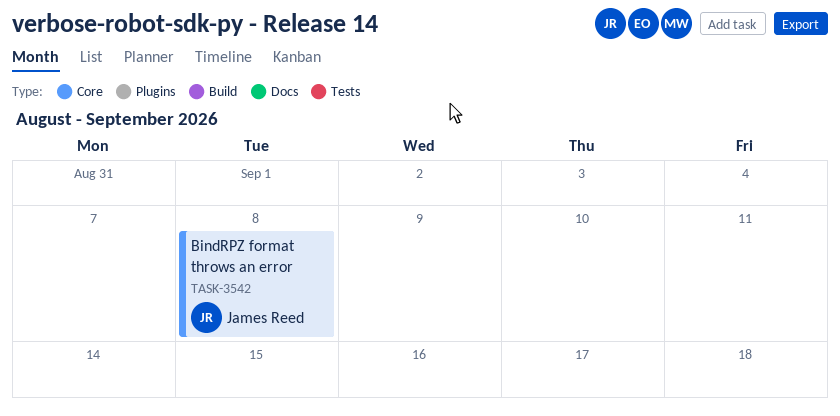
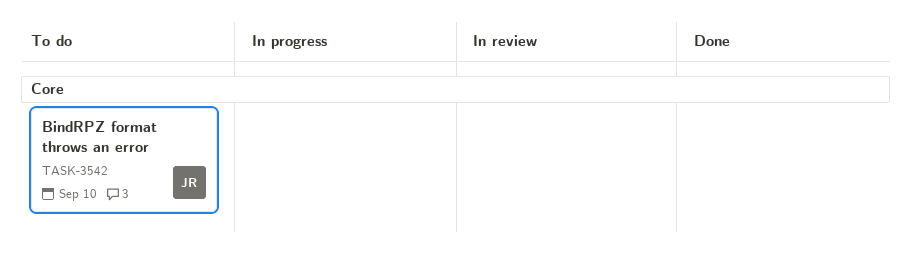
TASK-3542, due: Sep 8 -> Sep 10

